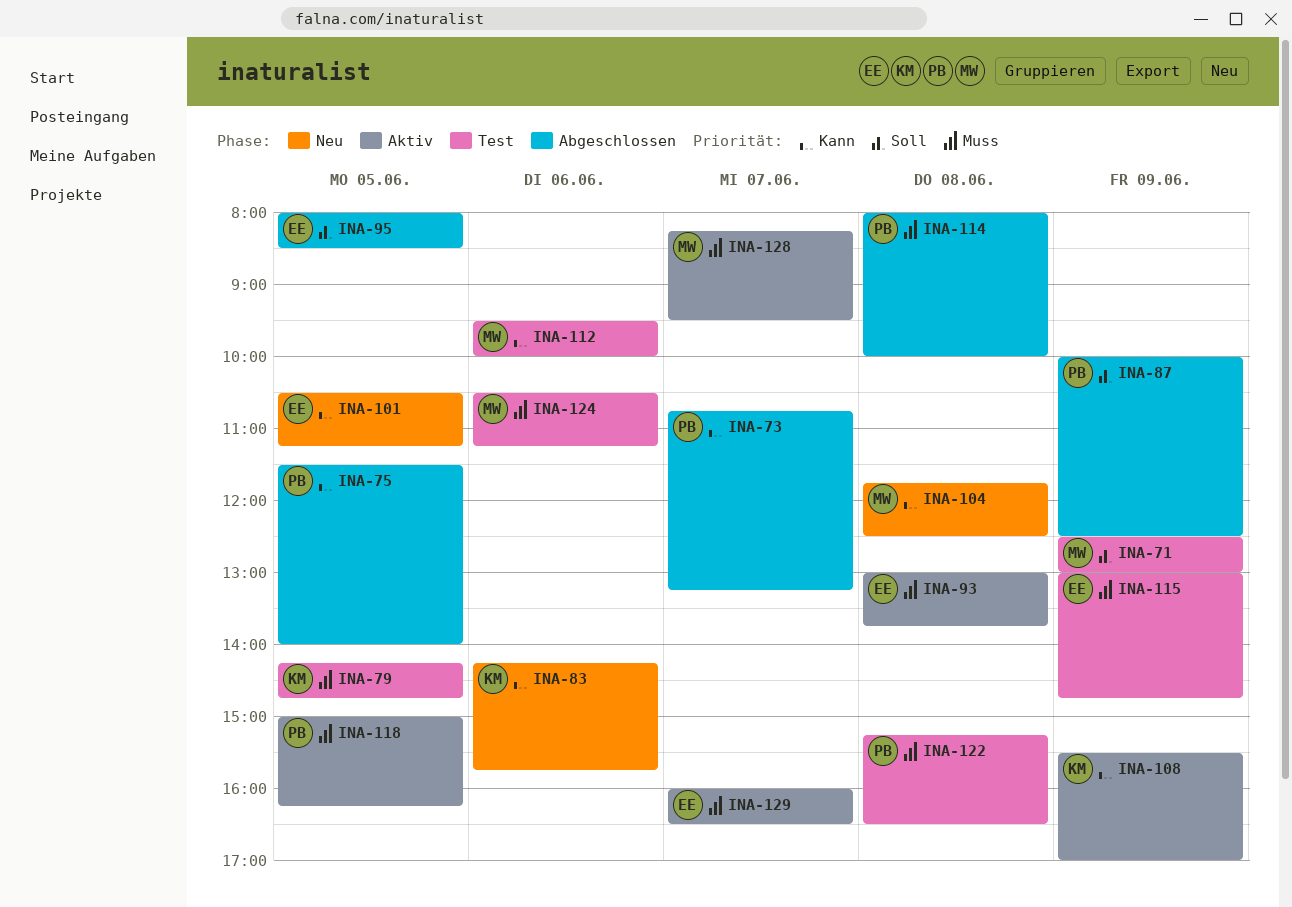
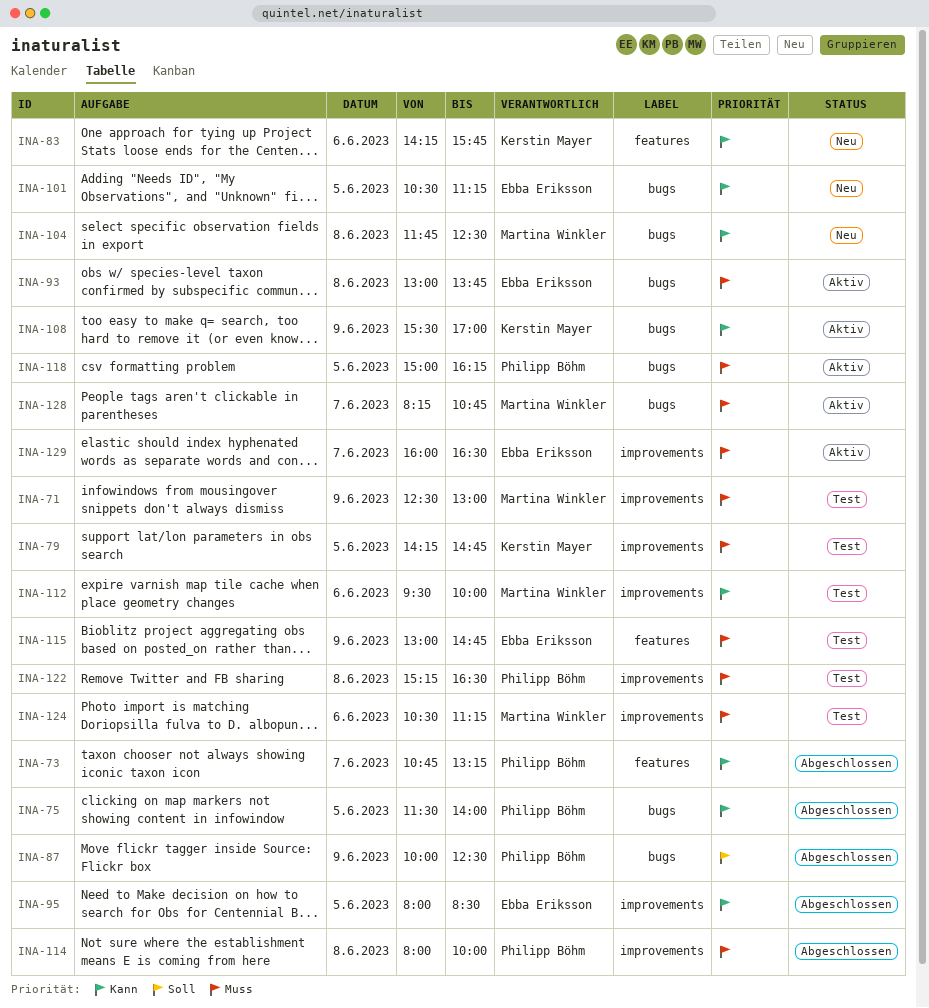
INA-71, priority: Soll -> Muss
INA-95, priority: Soll -> Kann
INA-128, ends: 09:30 -> 10:45

